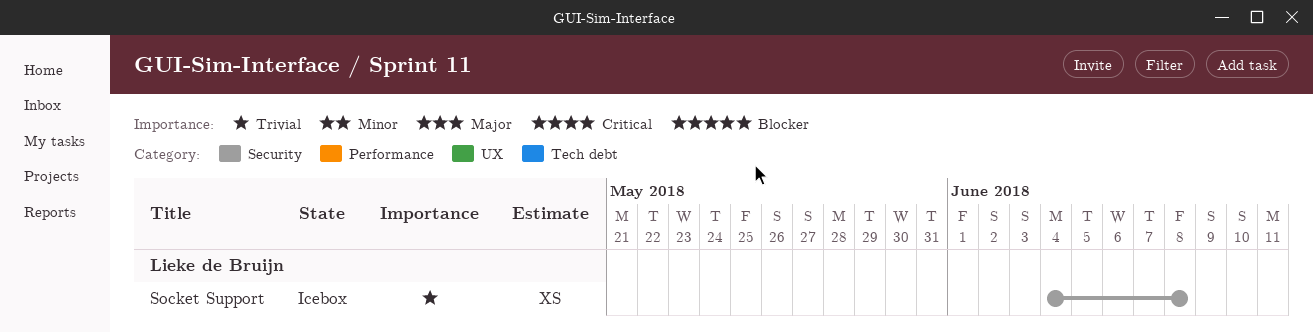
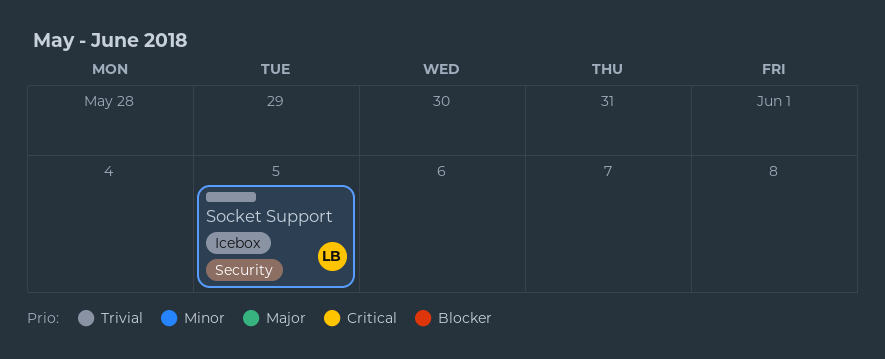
Socket Support, due: Jun 8 -> Jun 5

